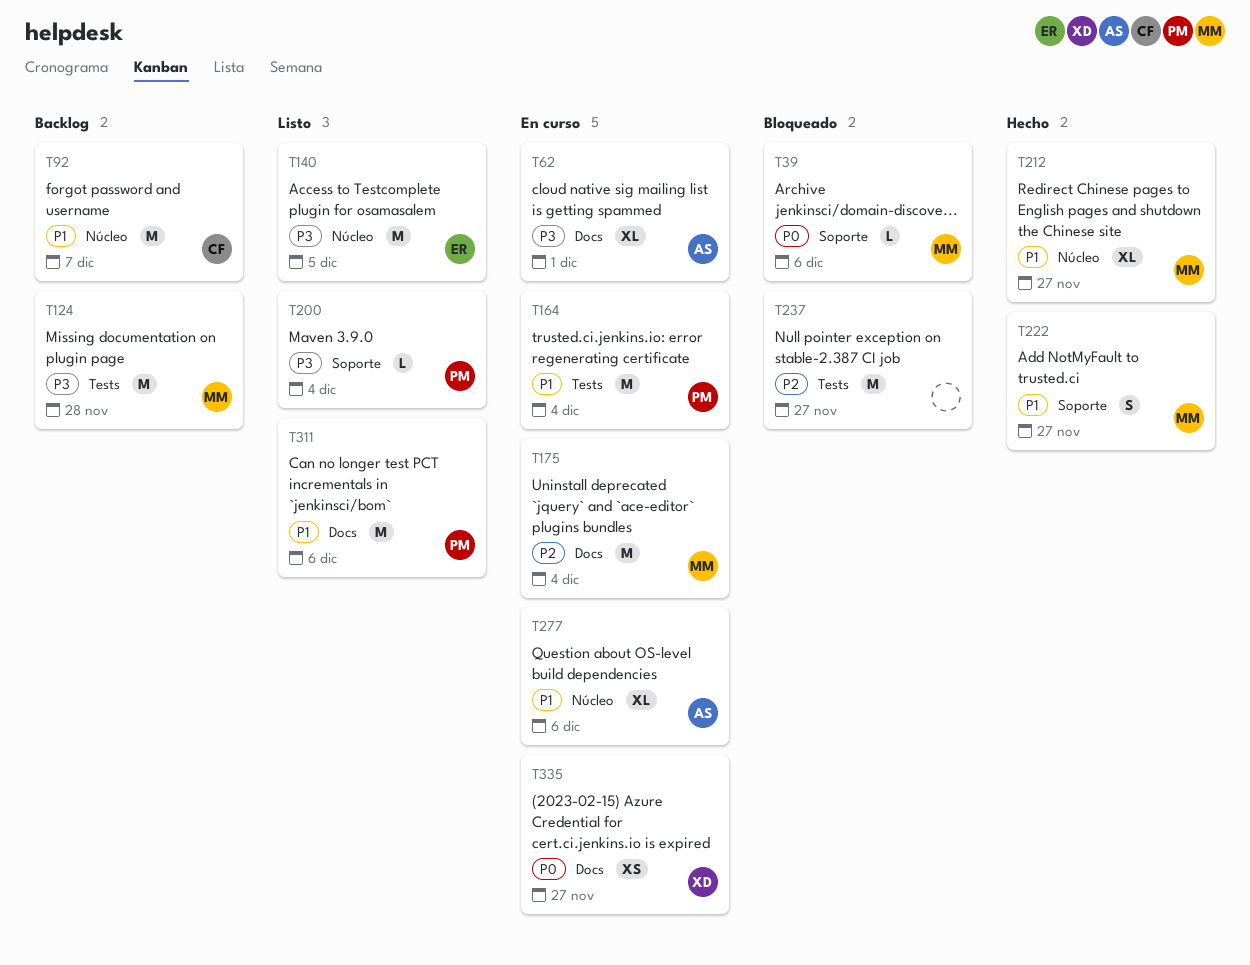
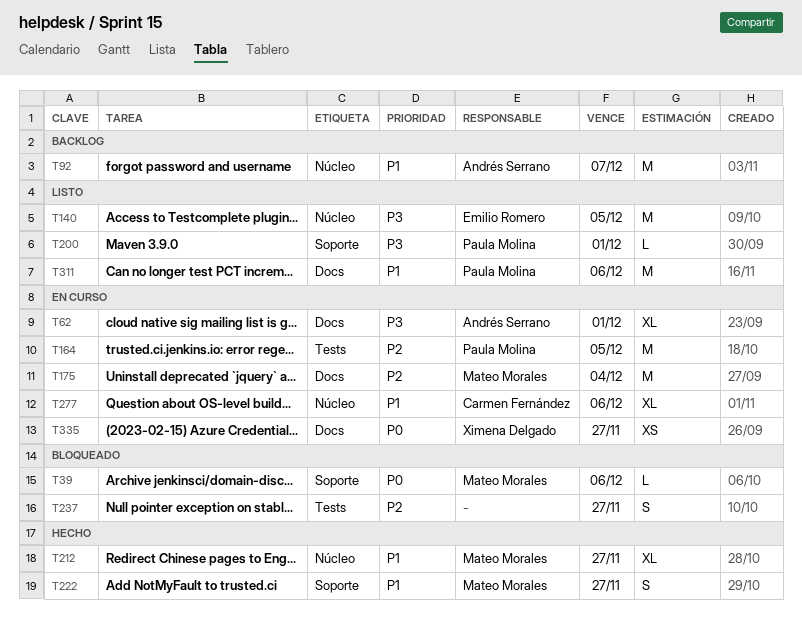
T92, owner: Carmen Fernández -> Andrés Serrano
T124: present -> none
T164, priority: P1 -> P2
T164, due: Dec 4 -> Dec 5
T200, due: Dec 4 -> Dec 1
T237, estimate: M -> S
T277, owner: Andrés Serrano -> Carmen Fernández

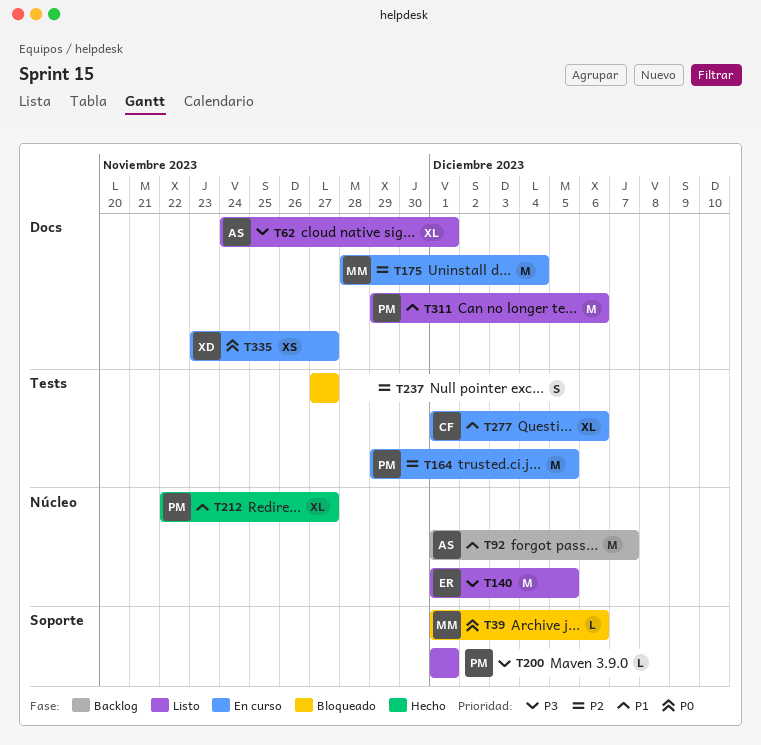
T62, status: En curso -> Listo
T212, owner: Mateo Morales -> Paula Molina
T222: present -> none
T277, label: Núcleo -> Tests

